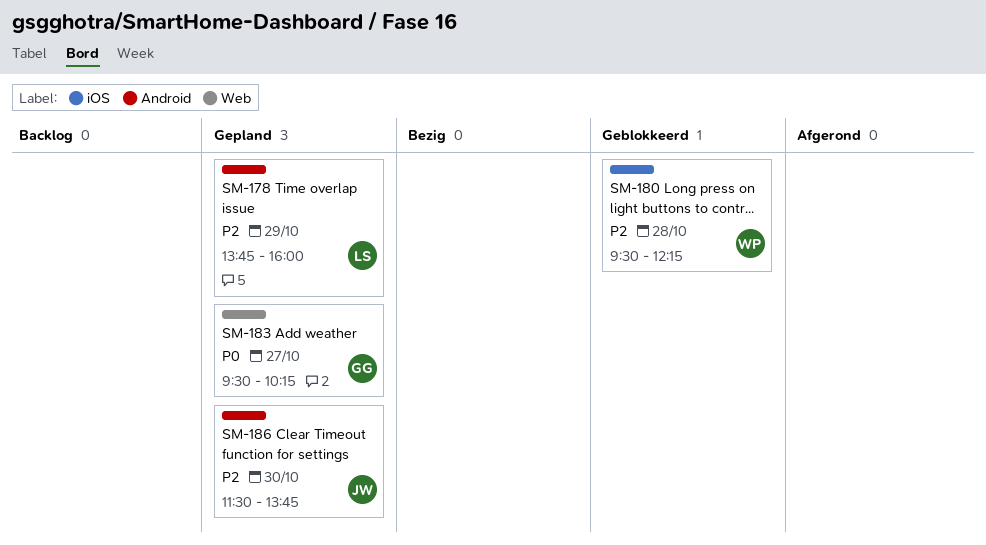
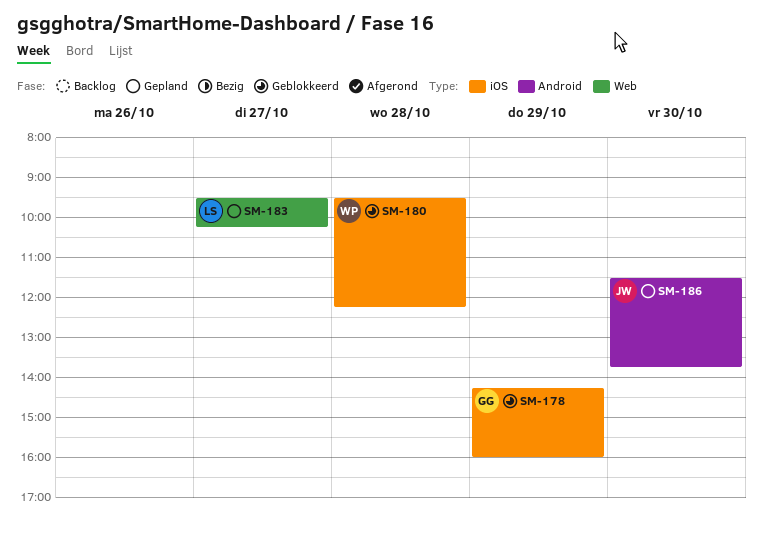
SM-178, status: Gepland -> Geblokkeerd
SM-178, owner: LS -> GG
SM-178, label: Android -> iOS
SM-178, begins: 13:45 -> 14:15
SM-183, owner: GG -> LS

